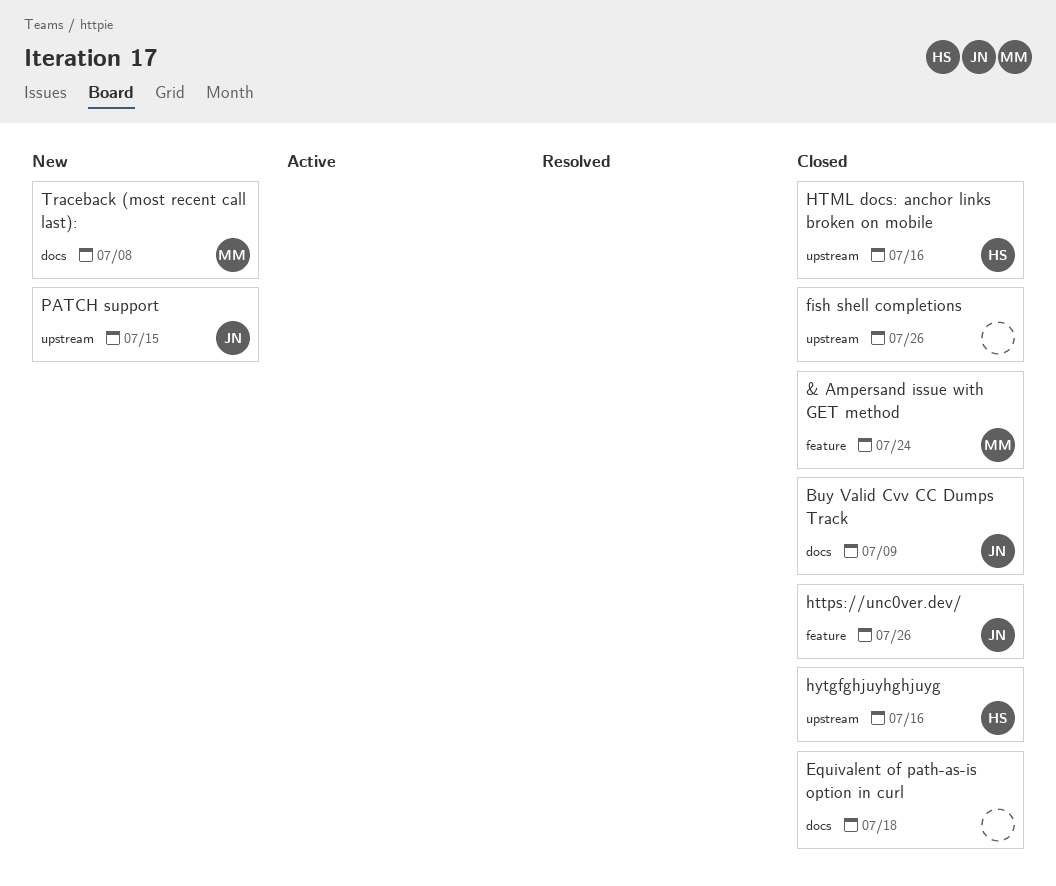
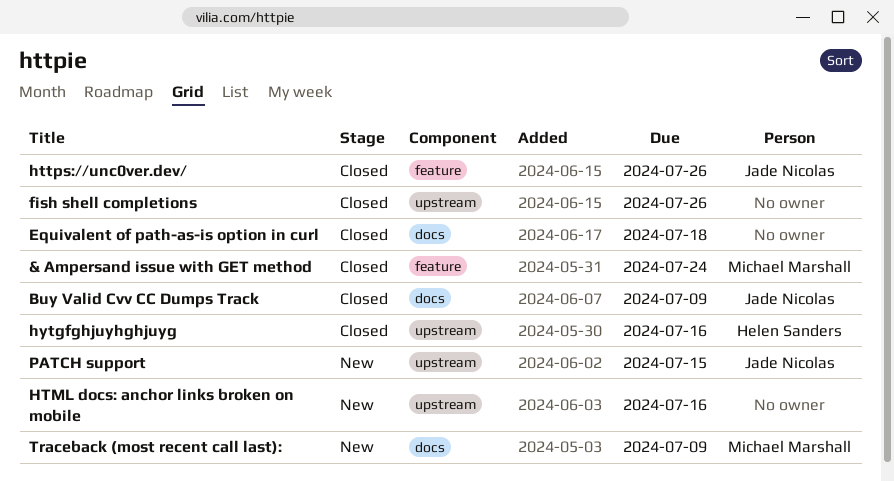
HTML docs: anchor links broken on mobile, status: Closed -> New
HTML docs: anchor links broken on mobile, owner: Helen Sanders -> none
Traceback (most recent call last):, due: Jul 8 -> Jul 9

